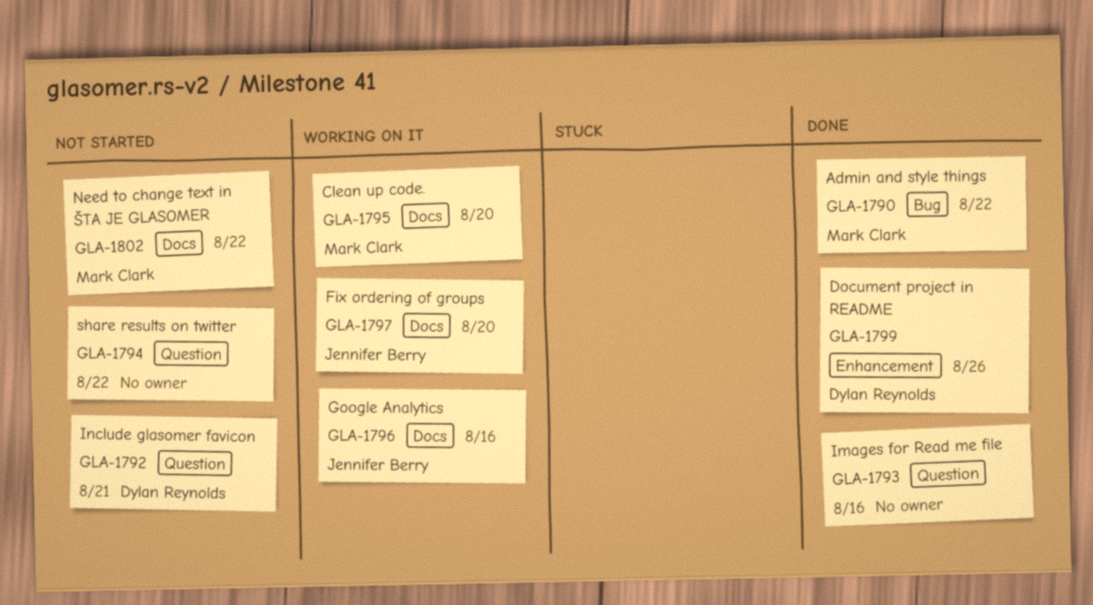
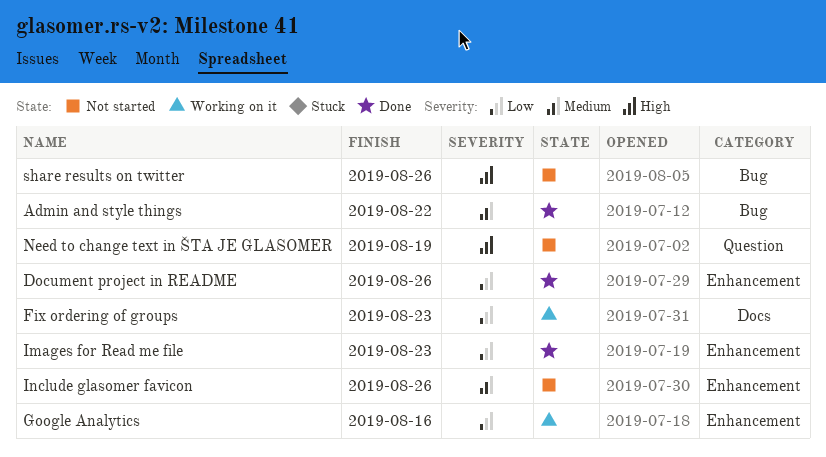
Clean up code.: present -> none
Fix ordering of groups, due: Aug 20 -> Aug 23
Google Analytics, label: Docs -> Enhancement
Images for Read me file, label: Question -> Enhancement
Images for Read me file, due: Aug 16 -> Aug 23
Include glasomer favicon, label: Question -> Enhancement
Include glasomer favicon, due: Aug 21 -> Aug 26
Need to change text in ŠTA JE GLASOMER, label: Docs -> Question
Need to change text in ŠTA JE GLASOMER, due: Aug 22 -> Aug 19
share results on twitter, label: Question -> Bug
share results on twitter, due: Aug 22 -> Aug 26

